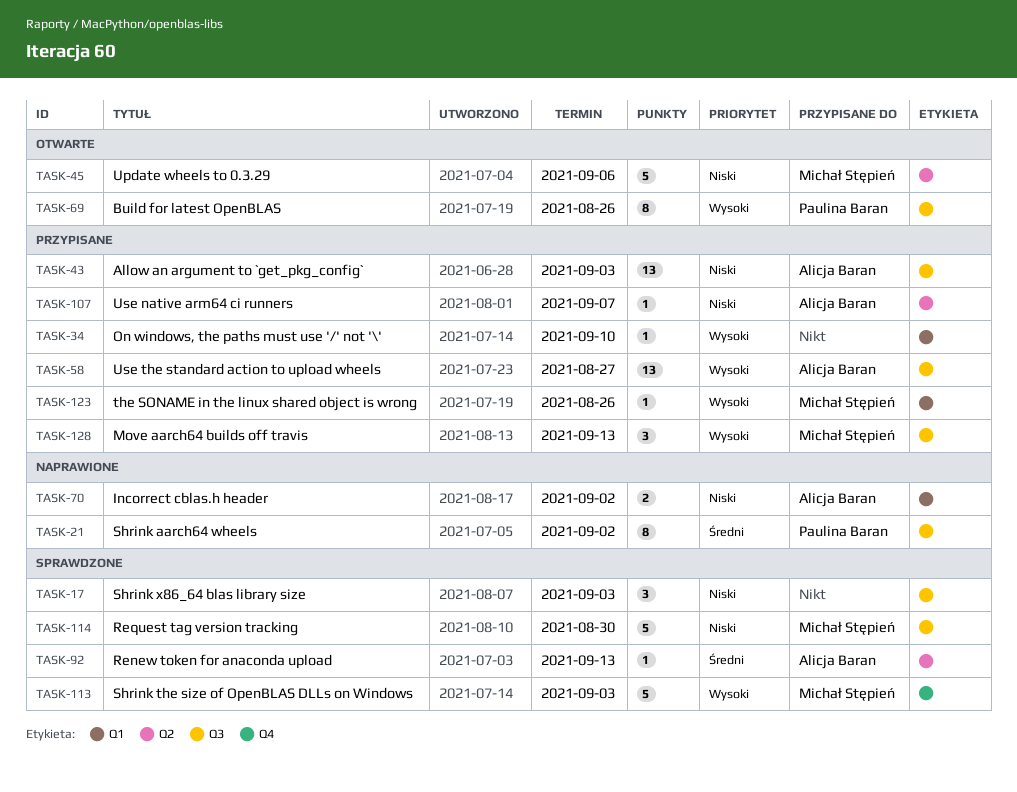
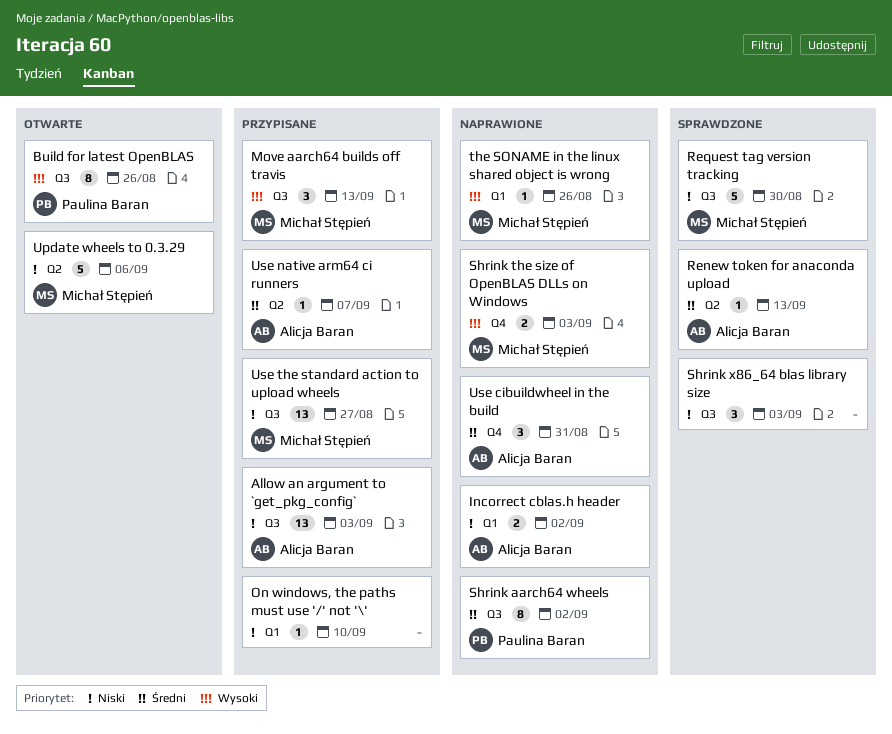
On windows, the paths must use '/' not '\', priority: Wysoki -> Niski
Shrink the size of OpenBLAS DLLs on Windows, status: Sprawdzone -> Naprawione
Shrink the size of OpenBLAS DLLs on Windows, estimate: 5 -> 2
the SONAME in the linux shared object is wrong, status: Przypisane -> Naprawione
Use cibuildwheel in the build: none -> present
Use native arm64 ci runners, priority: Niski -> Średni
Use the standard action to upload wheels, owner: Alicja Baran -> Michał Stępień
Use the standard action to upload wheels, priority: Wysoki -> Niski

